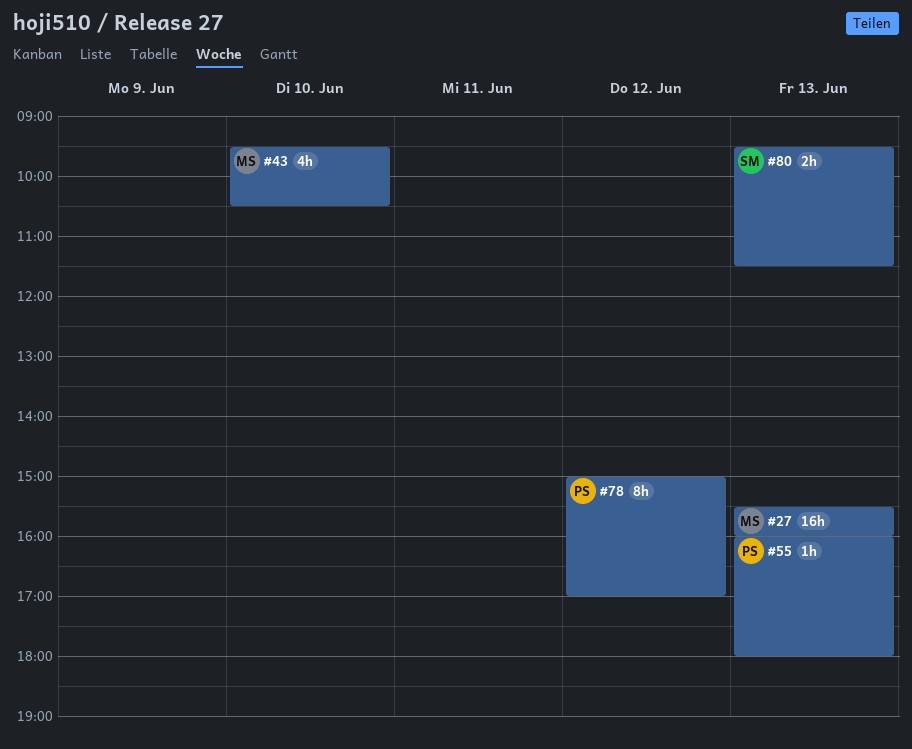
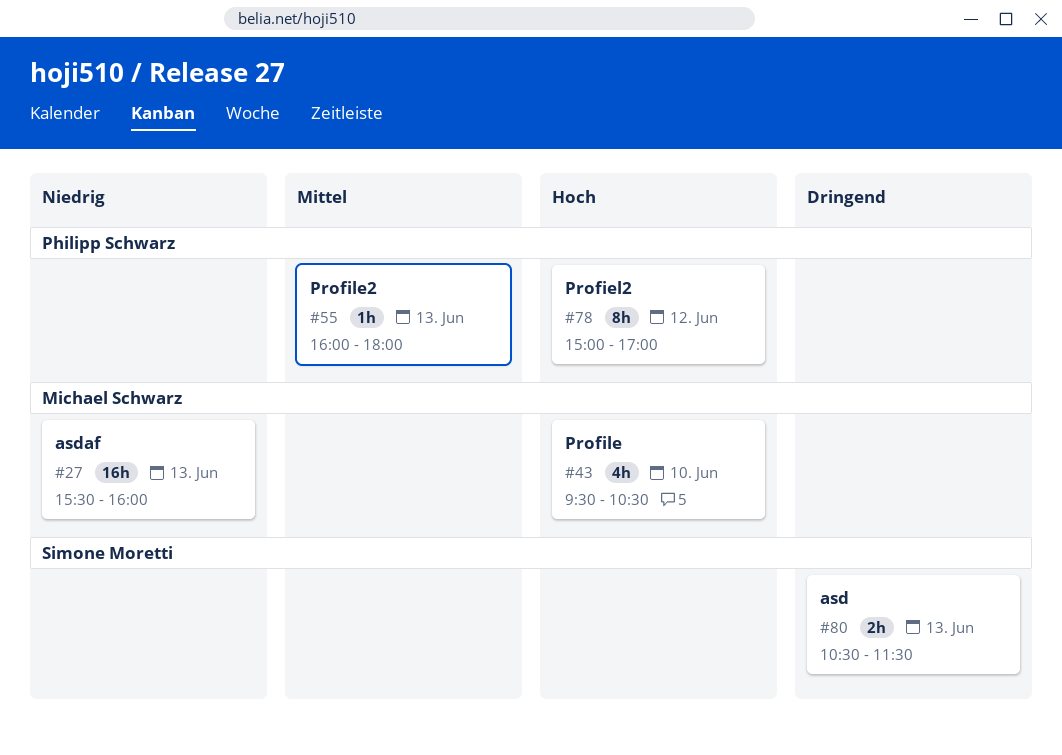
#80, begins: 09:30 -> 10:30

